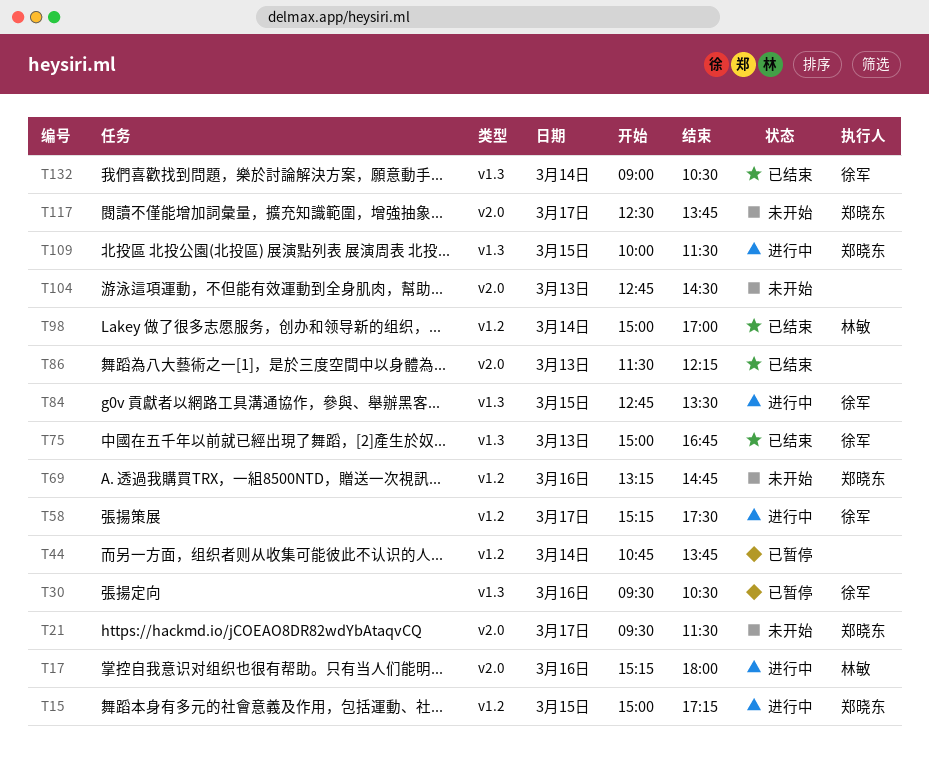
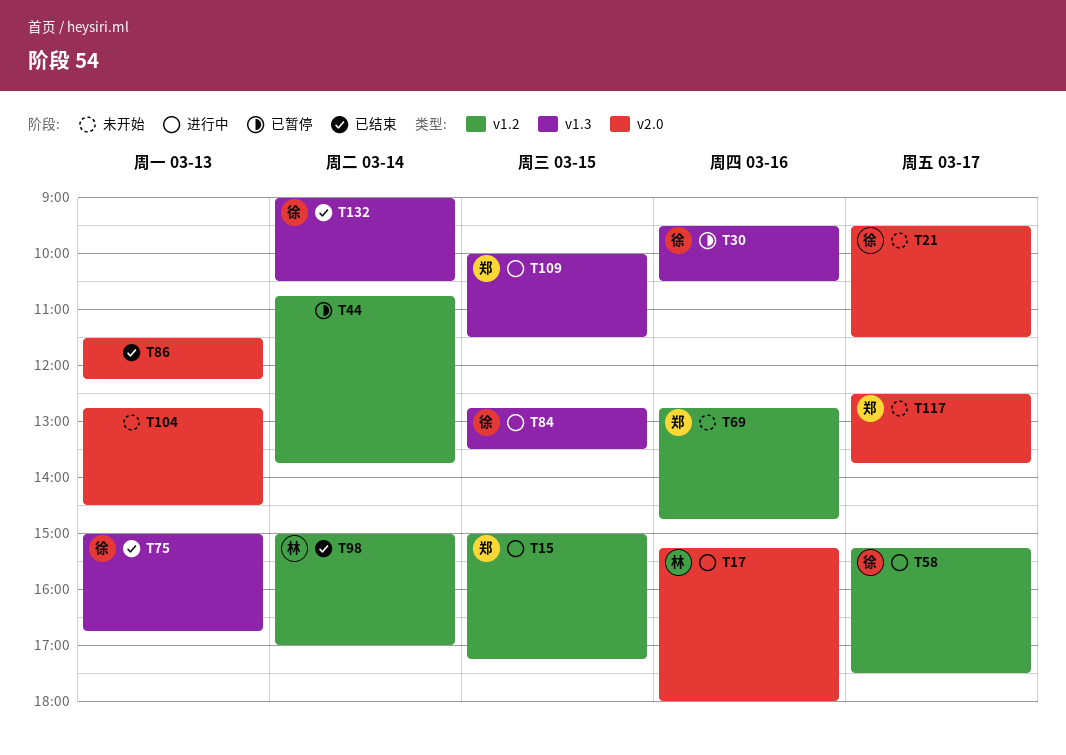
T21, owner: 郑晓东 -> 徐军
T69, begins: 13:15 -> 12:45

